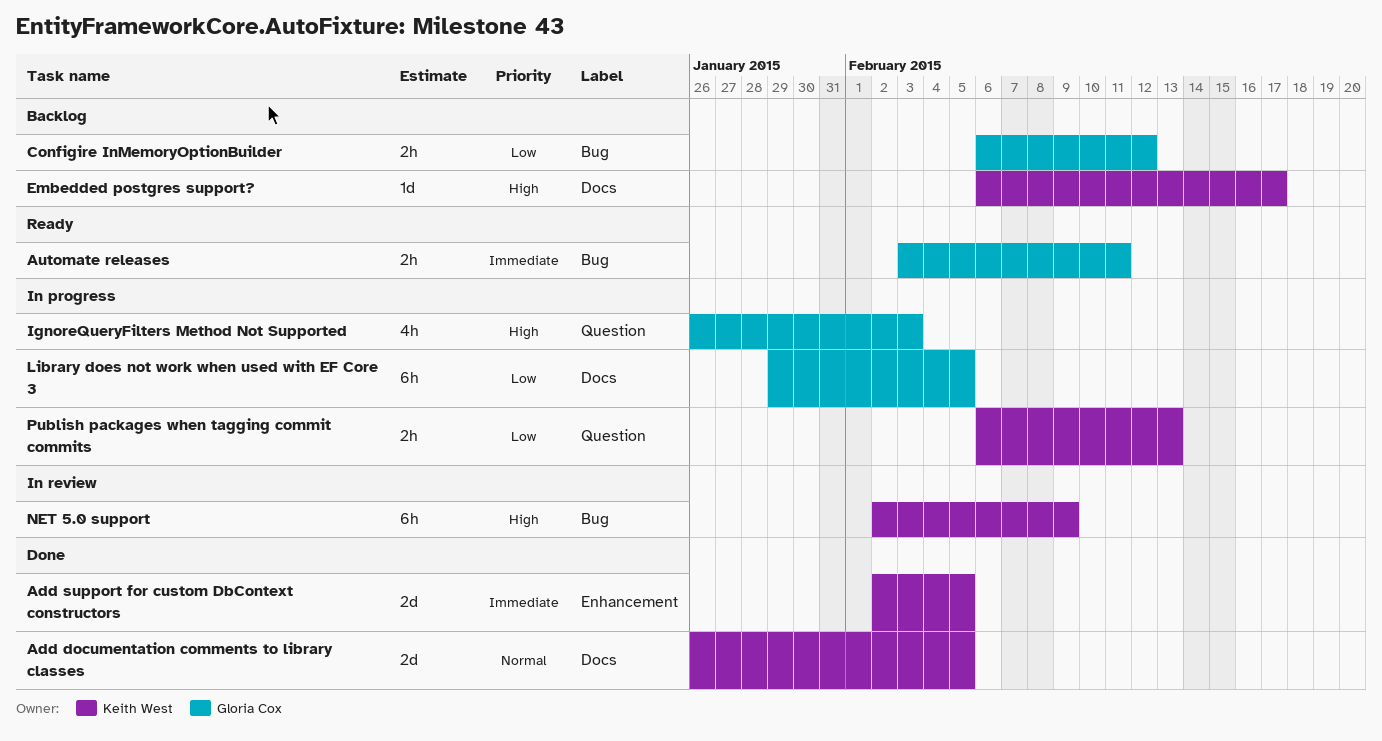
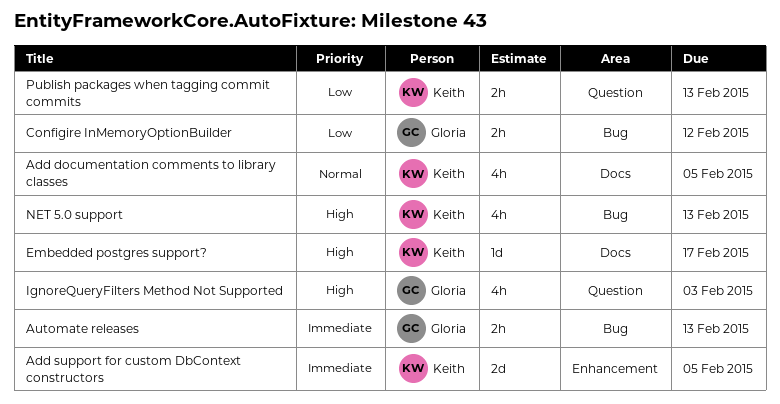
Add documentation comments to library classes, estimate: 2d -> 4h
Automate releases, due: Feb 11 -> Feb 13
Library does not work when used with EF Core 3: present -> none
NET 5.0 support, estimate: 6h -> 4h
NET 5.0 support, due: Feb 9 -> Feb 13

